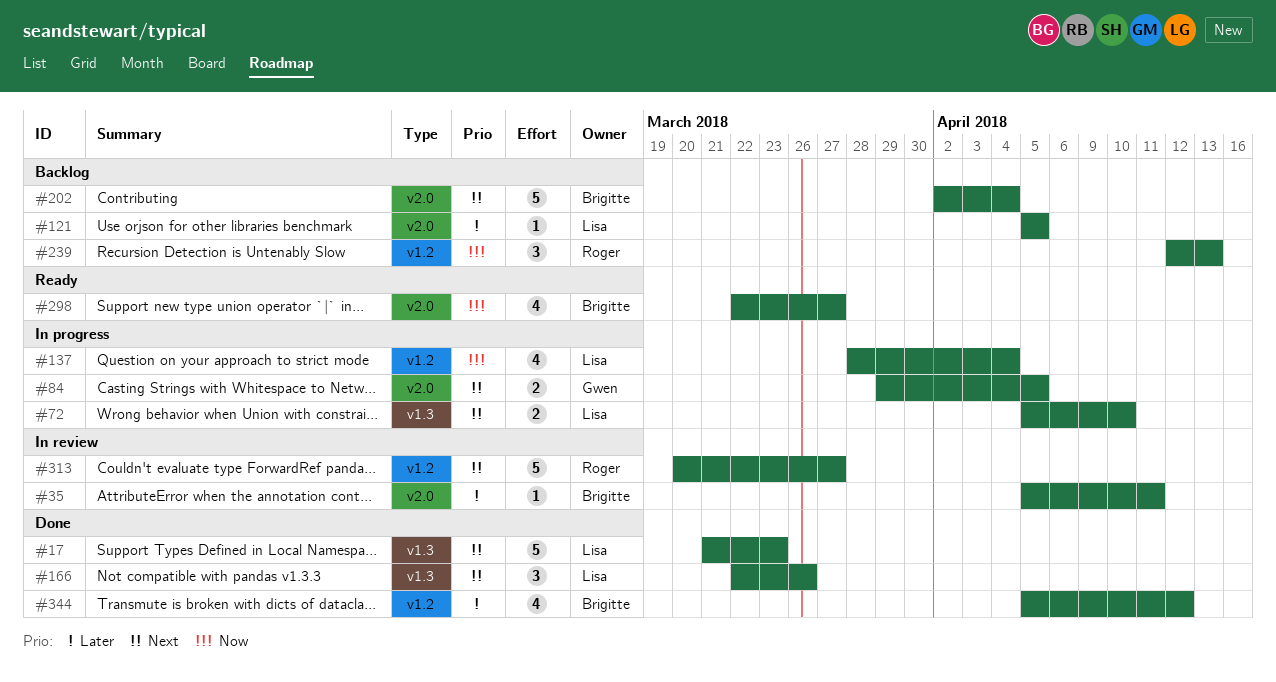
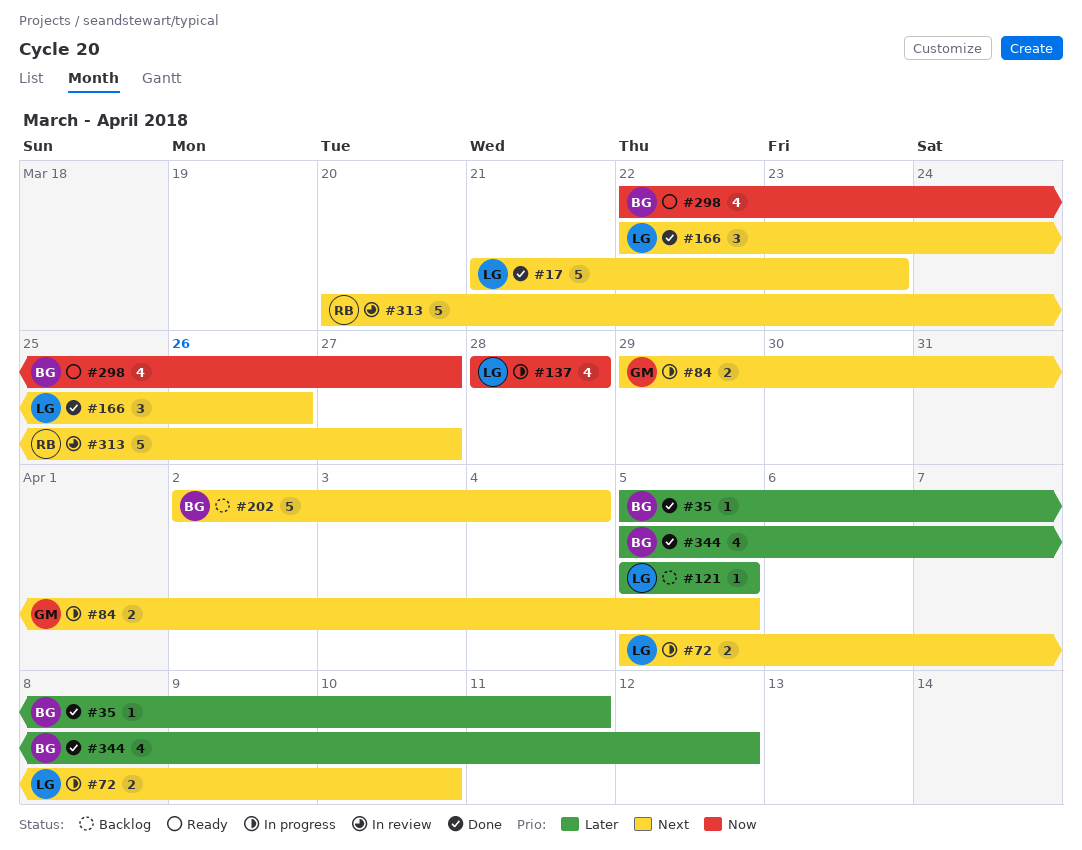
#35, status: In review -> Done
#137, due: Apr 4 -> Mar 28
#239: present -> none

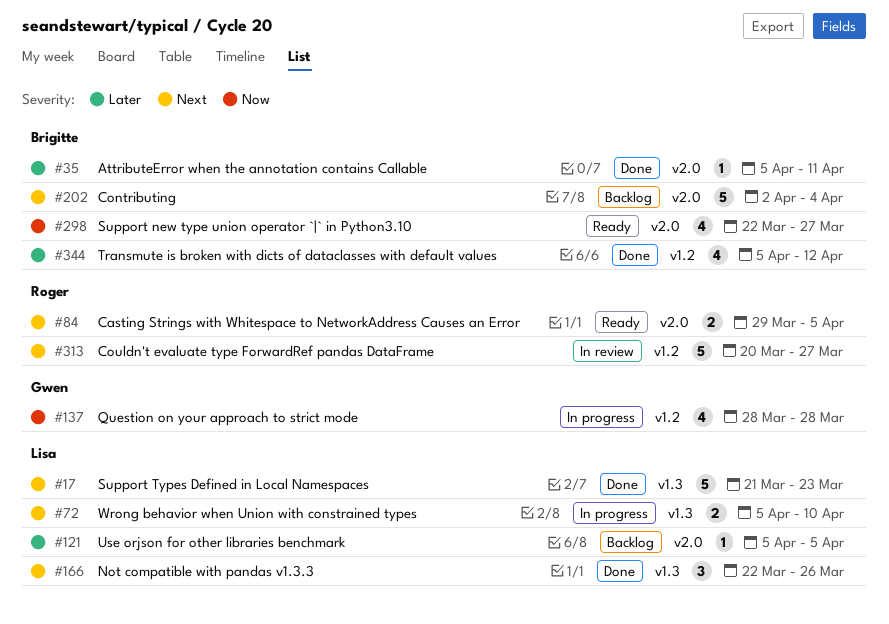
#84, status: In progress -> Ready
#84, owner: Gwen -> Roger
#137, owner: Lisa -> Gwen

